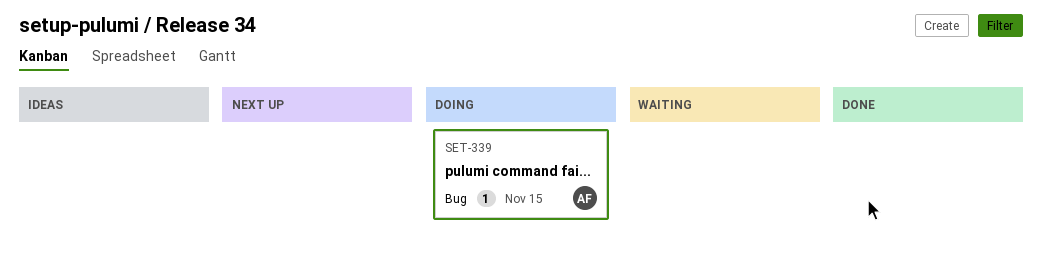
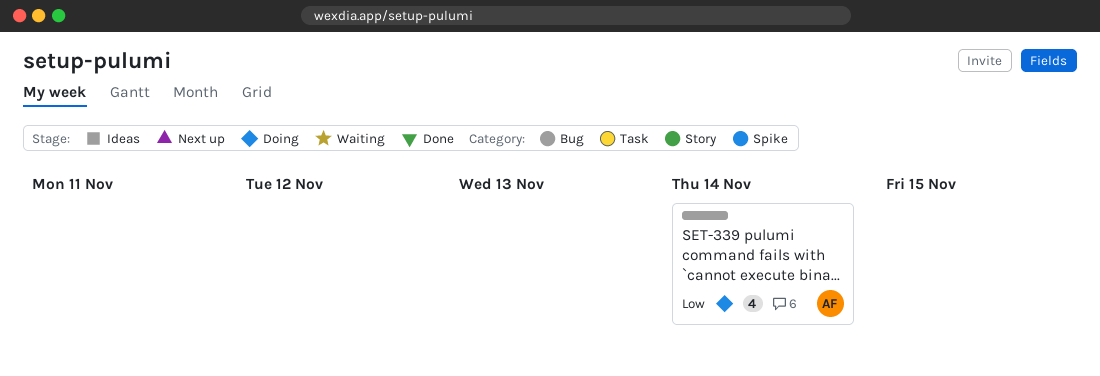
SET-339, estimate: 1 -> 4
SET-339, due: Nov 15 -> Nov 14

